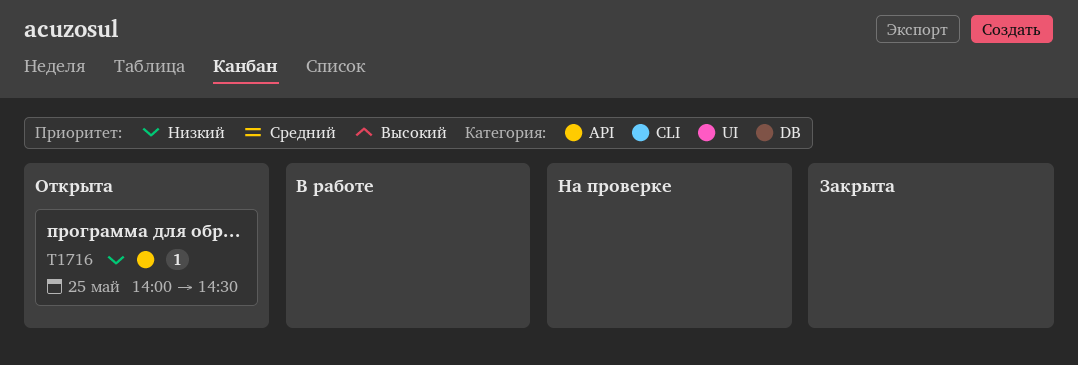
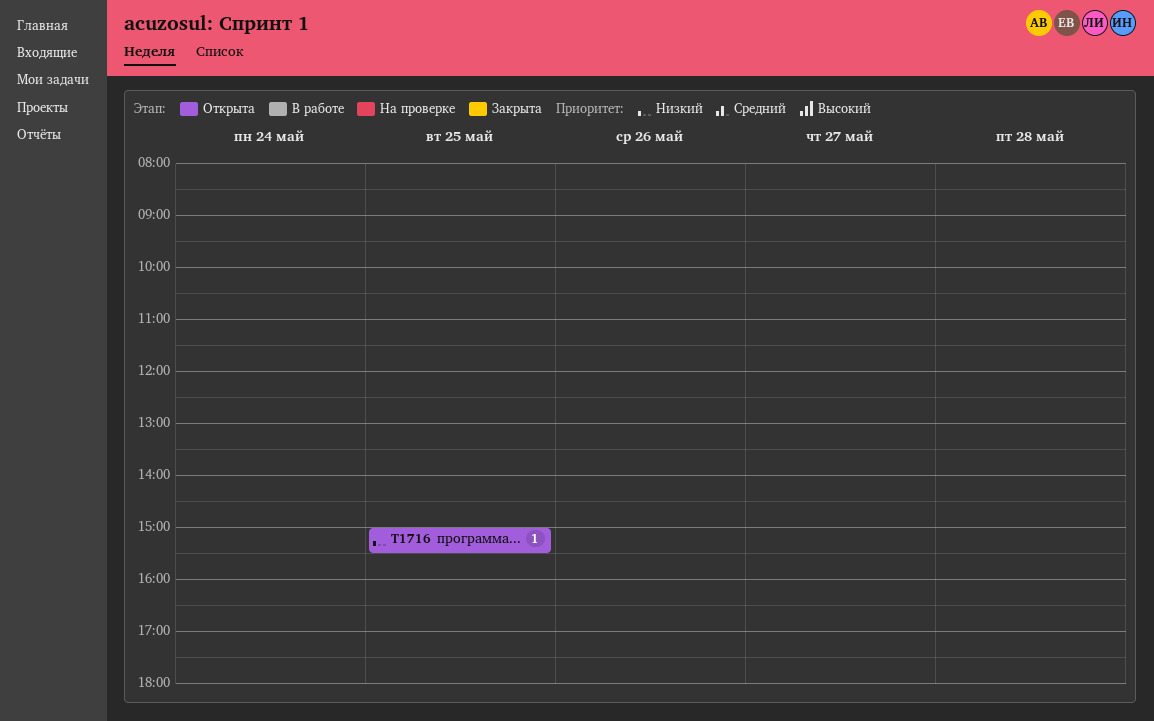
T1716, begins: 14:00 -> 15:00
T1716, ends: 14:30 -> 15:30

